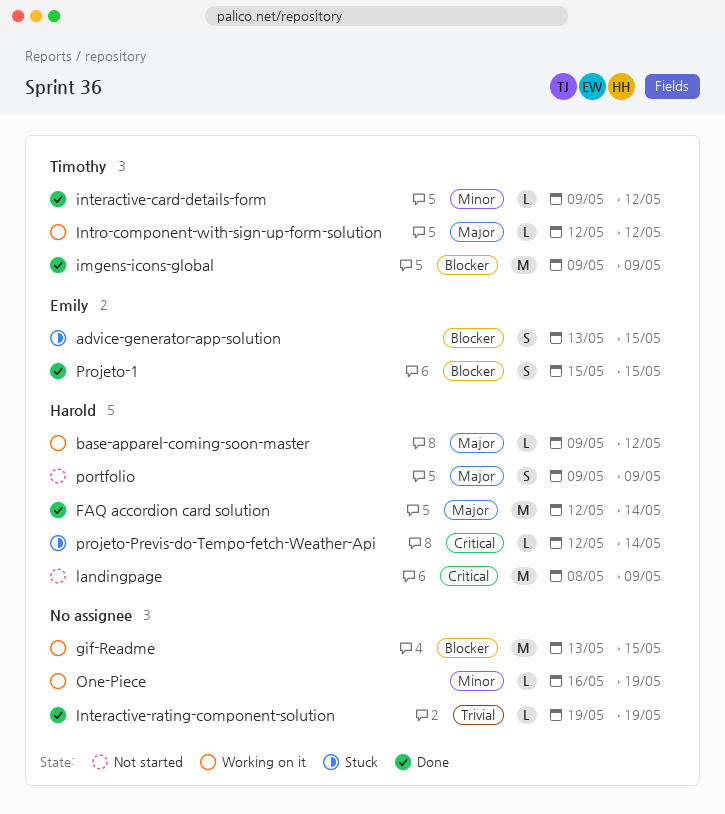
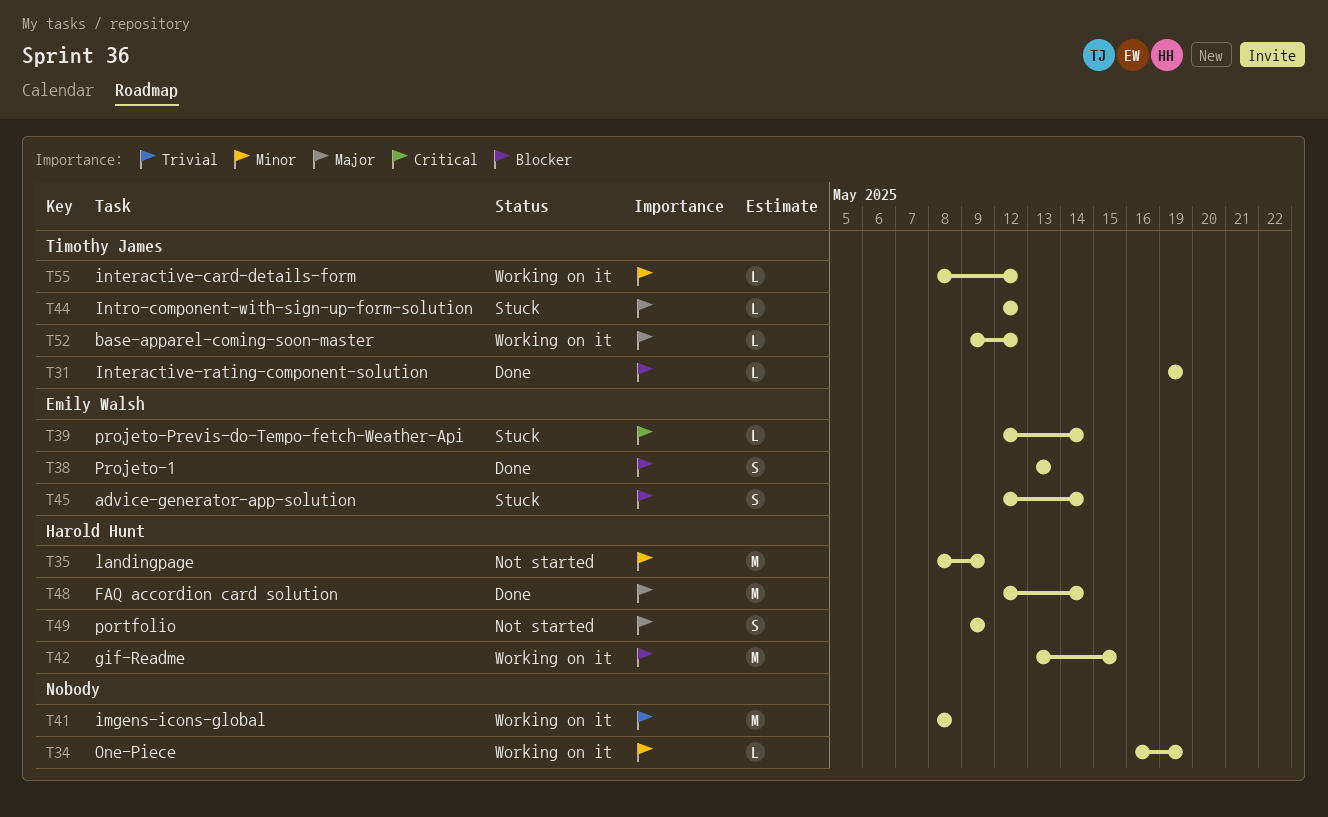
advice-generator-app-solution, start: May 13 -> May 12
advice-generator-app-solution, due: May 15 -> May 14
base-apparel-coming-soon-master, owner: Harold Hunt -> Timothy James
gif-Readme, owner: none -> Harold Hunt
imgens-icons-global, status: Done -> Working on it
imgens-icons-global, owner: Timothy James -> none
imgens-icons-global, priority: Blocker -> Trivial
imgens-icons-global, start: May 9 -> May 8
imgens-icons-global, due: May 9 -> May 8
interactive-card-details-form, status: Done -> Working on it
interactive-card-details-form, start: May 9 -> May 8
Interactive-rating-component-solution, owner: none -> Timothy James
Interactive-rating-component-solution, priority: Trivial -> Blocker
Intro-component-with-sign-up-form-solution, status: Working on it -> Stuck
landingpage, priority: Critical -> Minor
Projeto-1, start: May 15 -> May 13
Projeto-1, due: May 15 -> May 13
projeto-Previs-do-Tempo-fetch-Weather-Api, owner: Harold Hunt -> Emily Walsh

